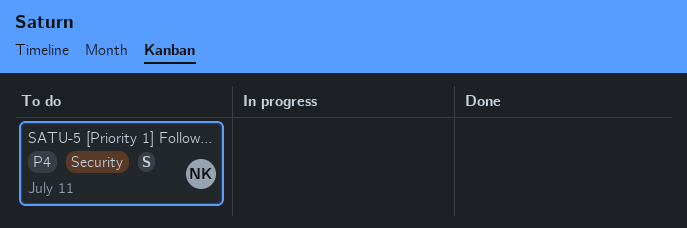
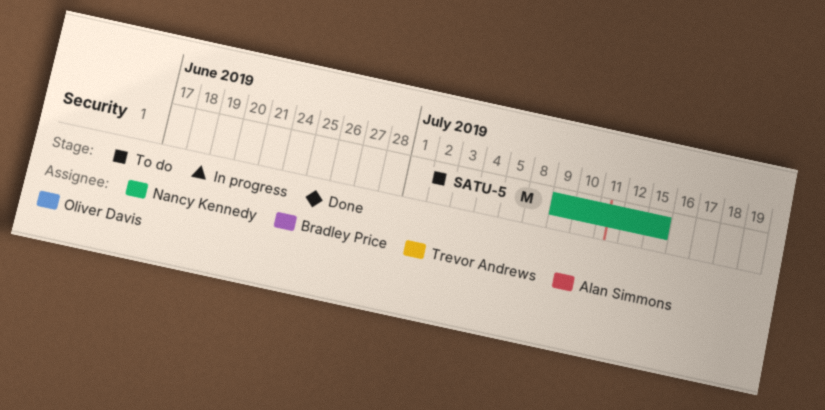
SATU-5, estimate: S -> M
SATU-5, due: Jul 11 -> Jul 15

